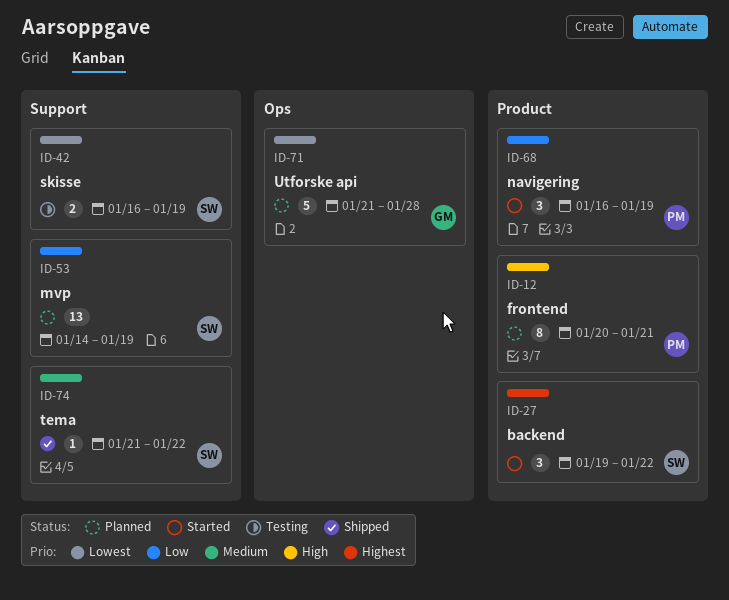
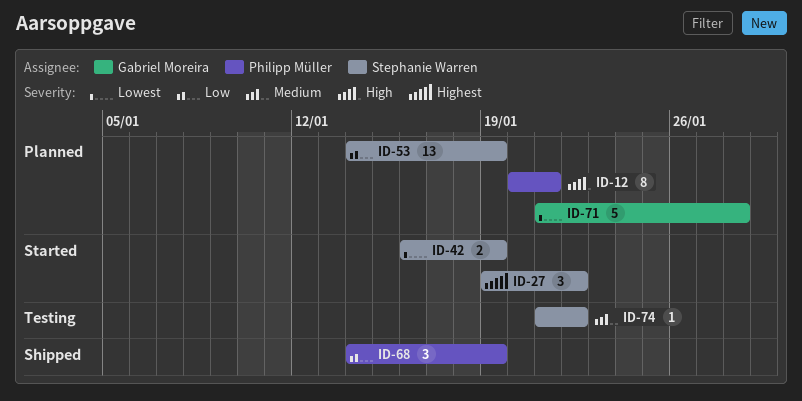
ID-42, status: Testing -> Started
ID-68, status: Started -> Shipped
ID-68, start: Jan 16 -> Jan 14
ID-74, status: Shipped -> Testing

